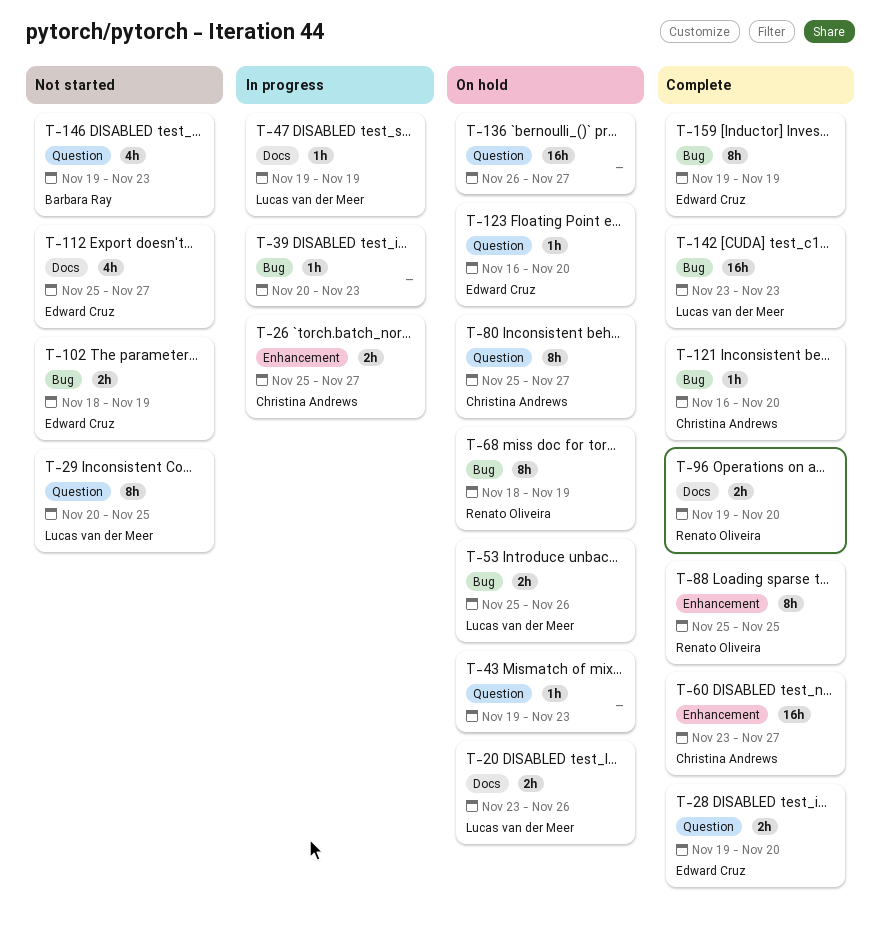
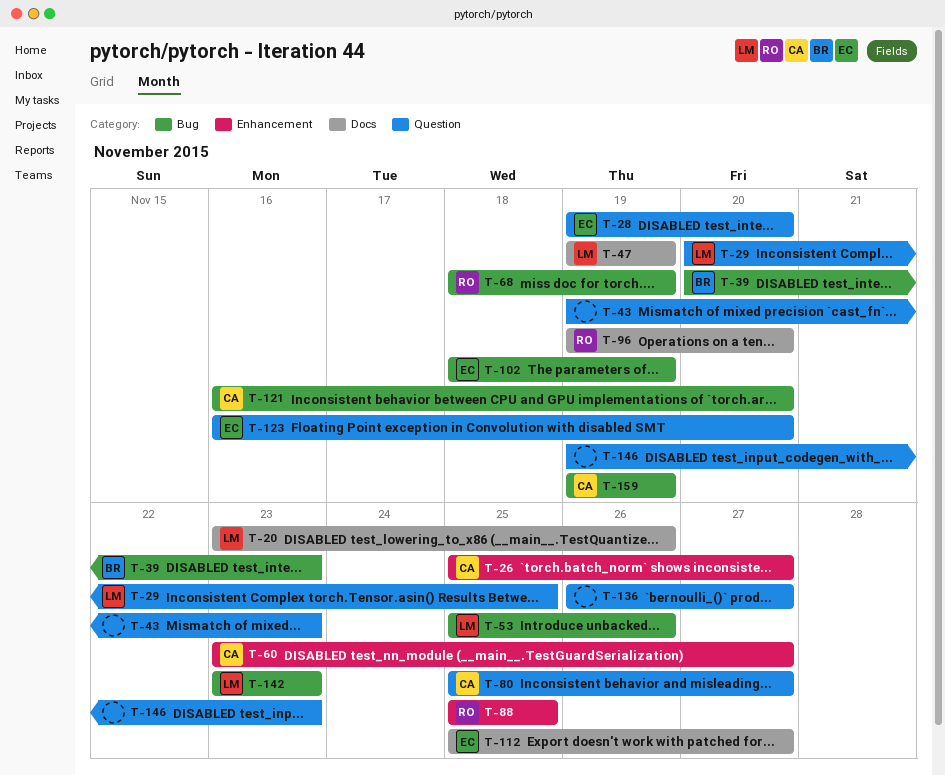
T-39, owner: none -> Barbara Ray
T-146, owner: Barbara Ray -> none
T-159, owner: Edward Cruz -> Christina Andrews

